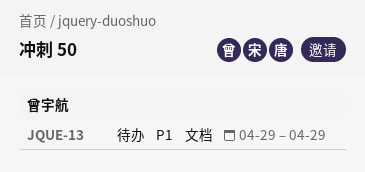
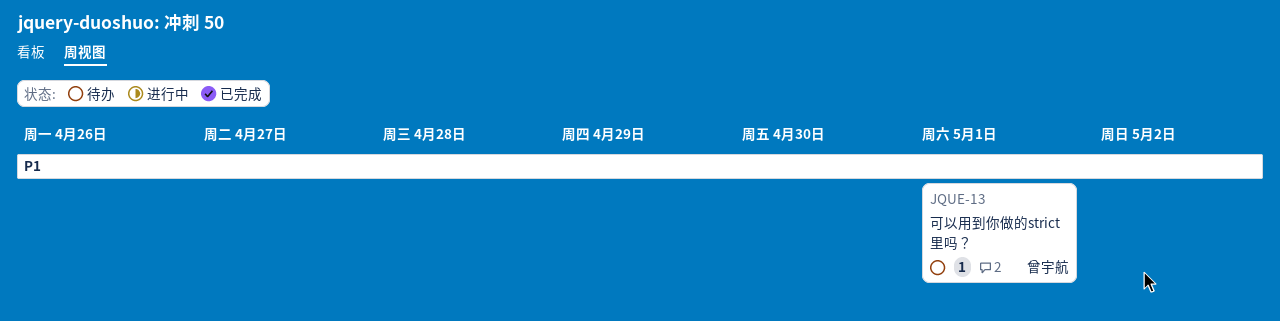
JQUE-13, due: Apr 29 -> May 1

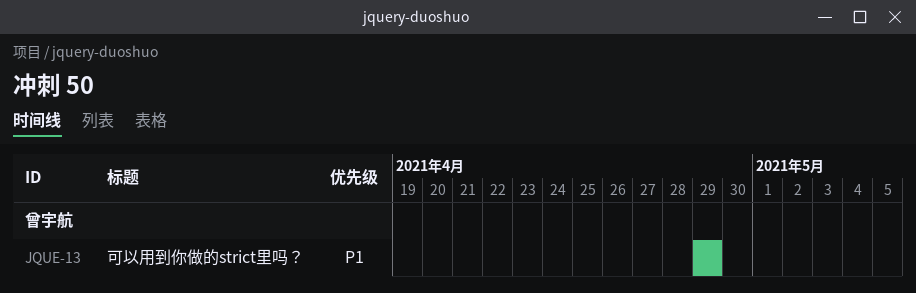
JQUE-13, due: May 1 -> Apr 29

